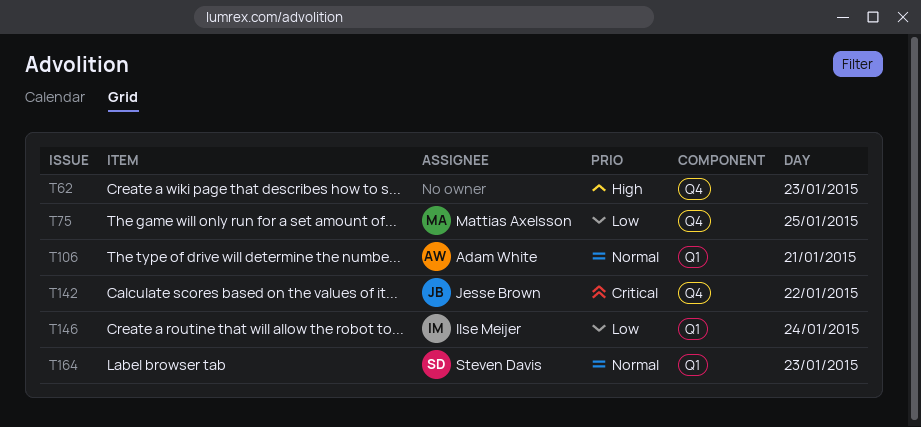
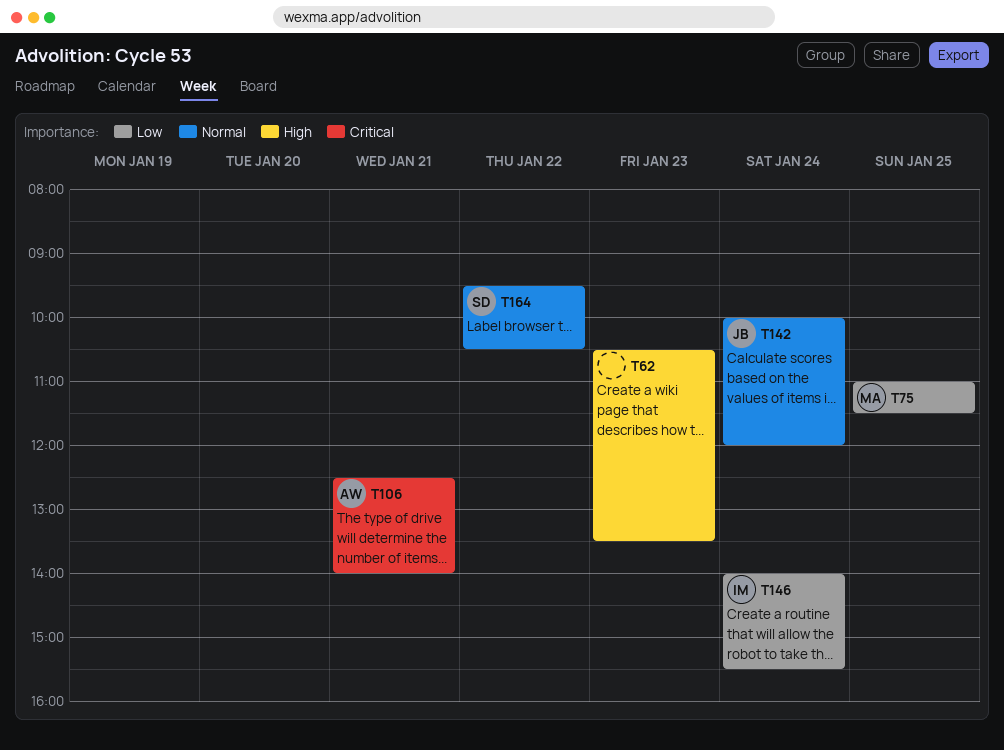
T106, priority: Normal -> Critical
T142, priority: Critical -> Normal
T142, day: Jan 22 -> Jan 24
T164, day: Jan 23 -> Jan 22

